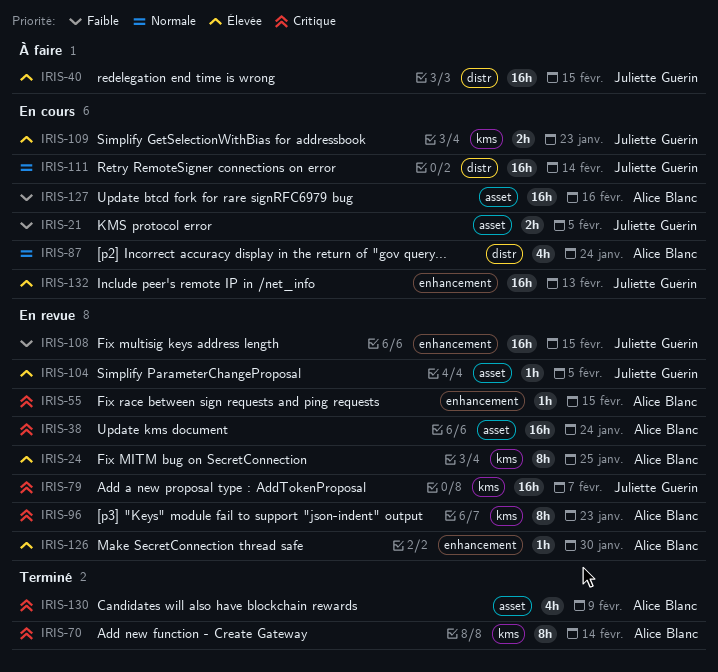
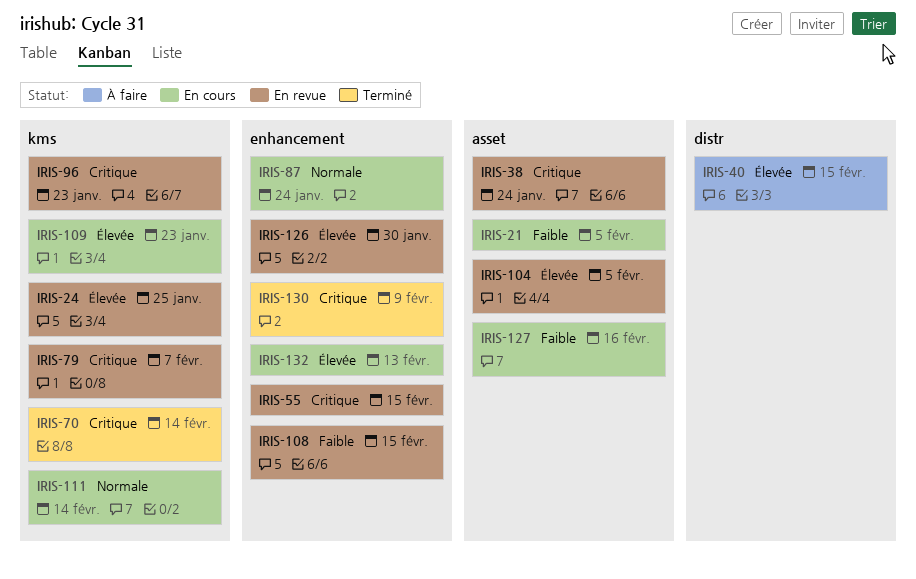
IRIS-87, label: distr -> enhancement
IRIS-111, label: distr -> kms
IRIS-130, label: asset -> enhancement

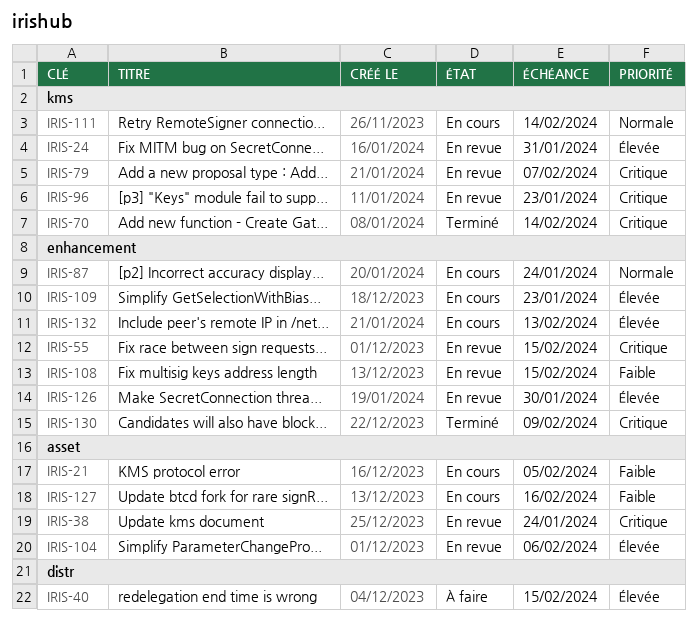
IRIS-24, due: Jan 25 -> Jan 31
IRIS-104, due: Feb 5 -> Feb 6
IRIS-109, label: kms -> enhancement

